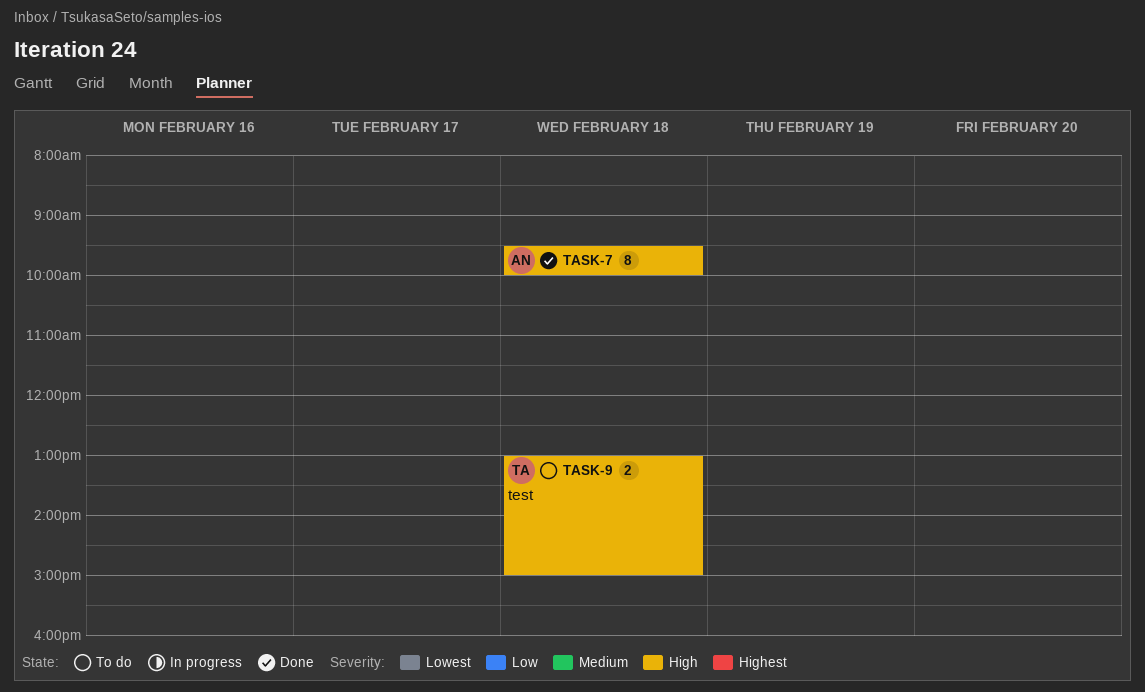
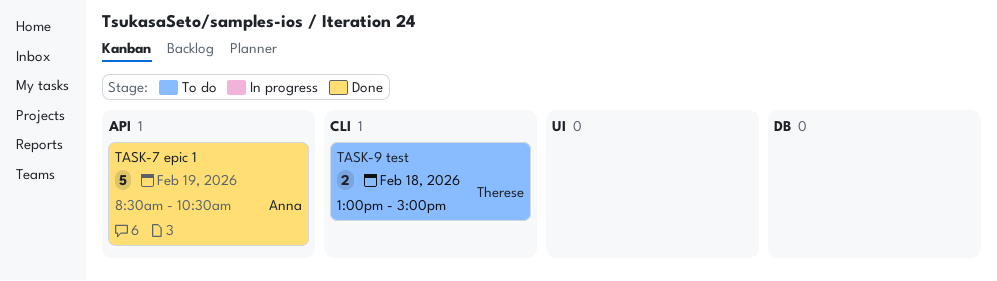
TASK-7, estimate: 8 -> 5
TASK-7, day: Feb 18 -> Feb 19
TASK-7, begins: 09:30 -> 08:30
TASK-7, ends: 10:00 -> 10:30

